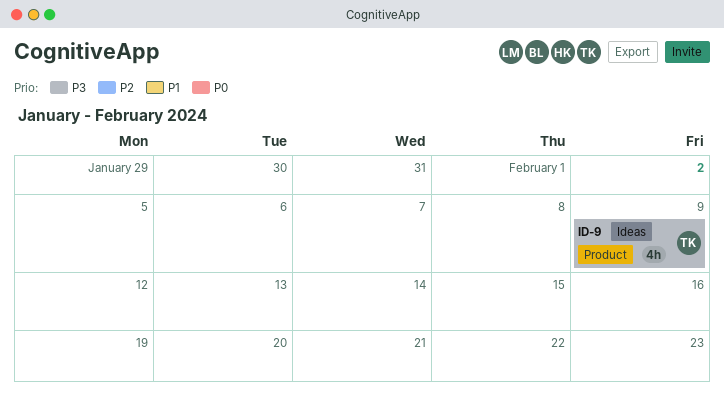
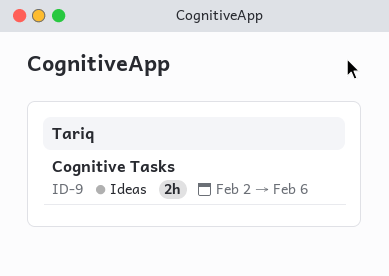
ID-9, estimate: 4h -> 2h
ID-9, due: Feb 9 -> Feb 6

